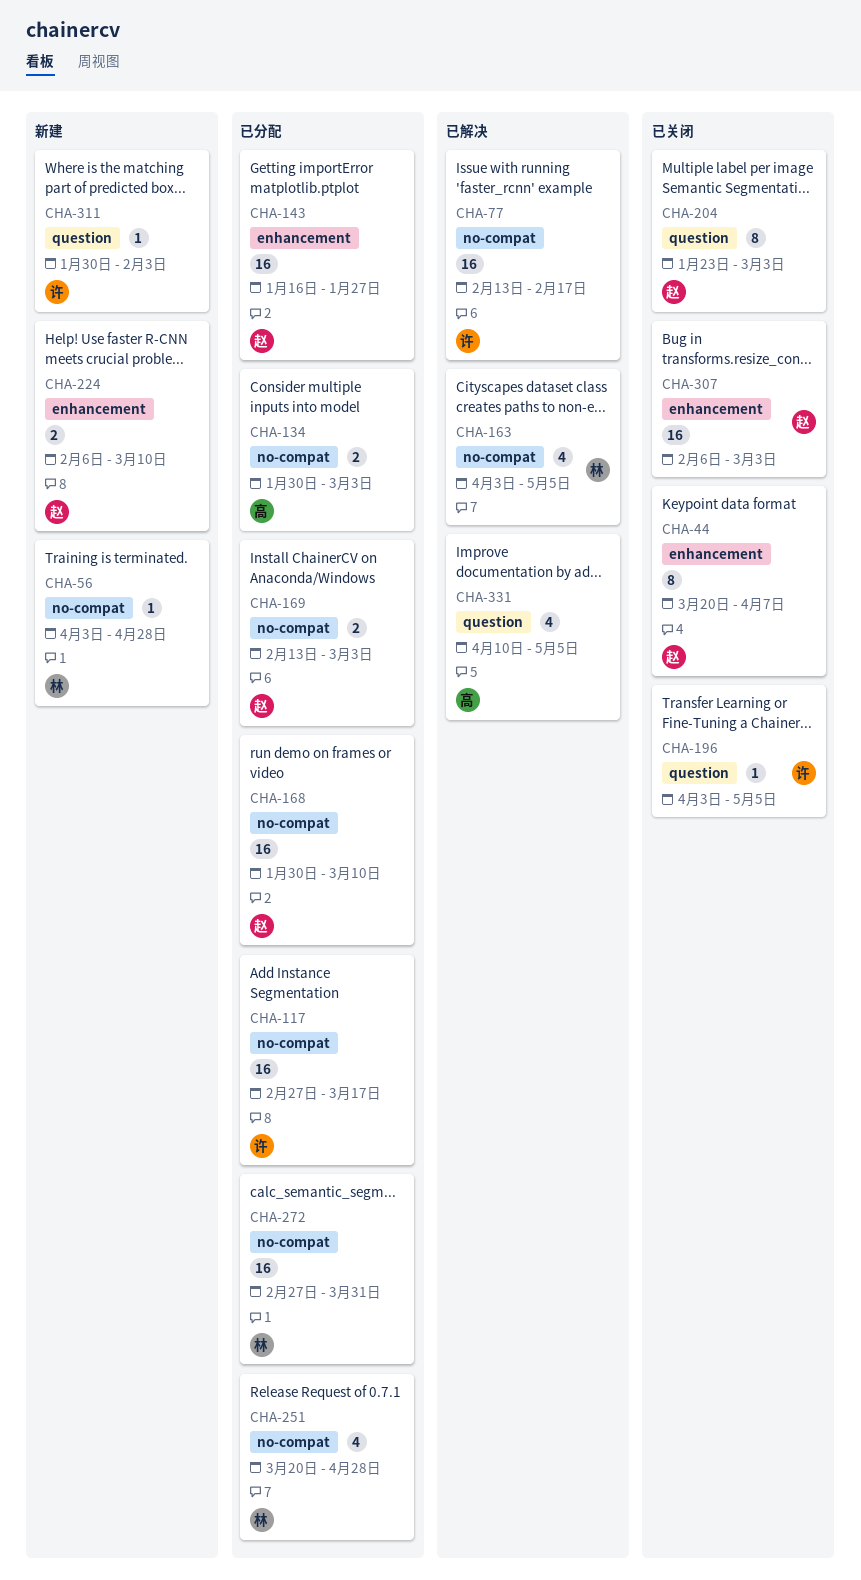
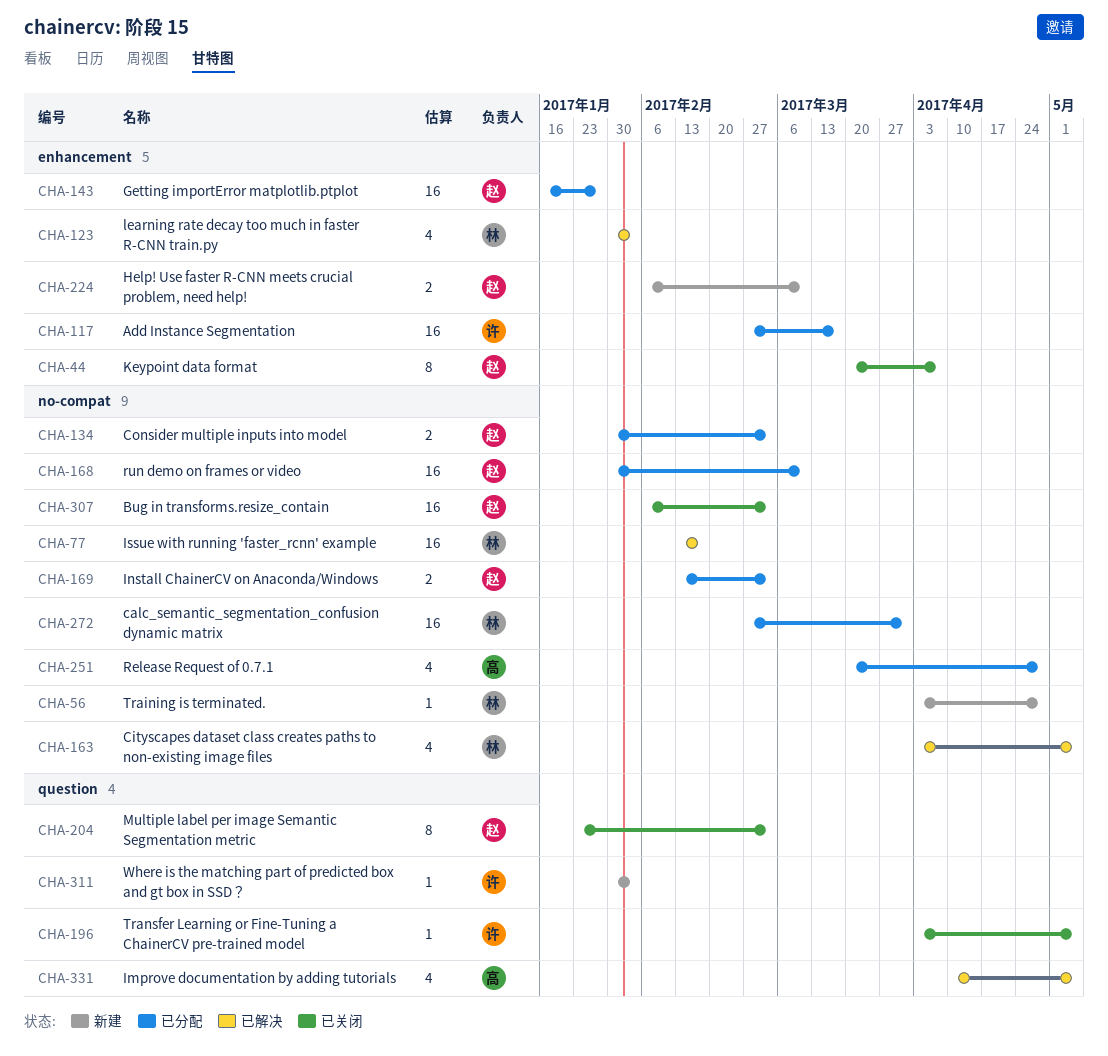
CHA-77, owner: 许 -> 林
CHA-117, label: no-compat -> enhancement
CHA-123: none -> present
CHA-134, owner: 高 -> 赵
CHA-251, owner: 林 -> 高
CHA-307, label: enhancement -> no-compat

